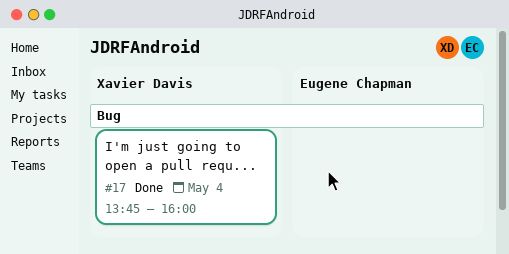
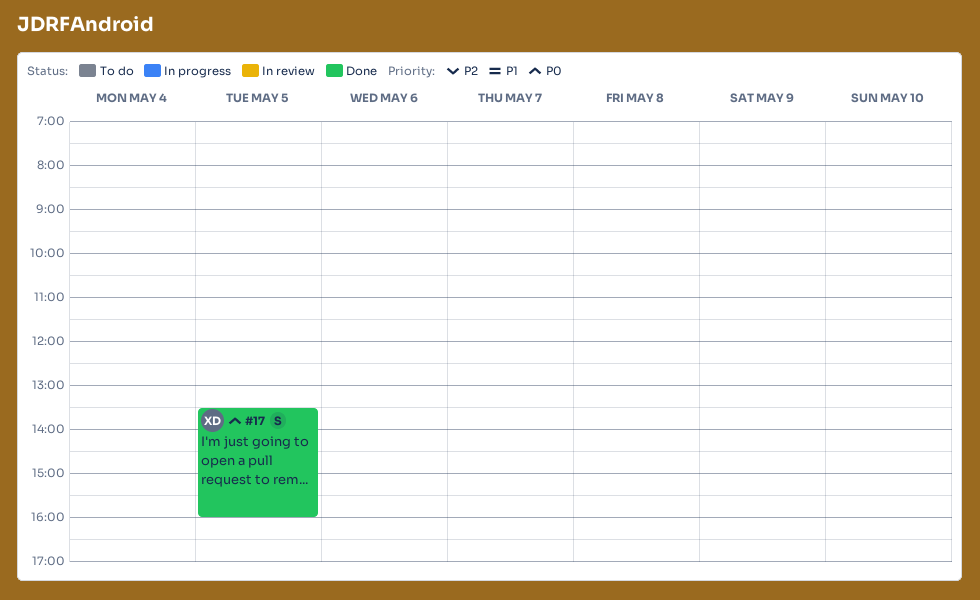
#17, day: May 4 -> May 5
#17, begins: 13:45 -> 13:30

